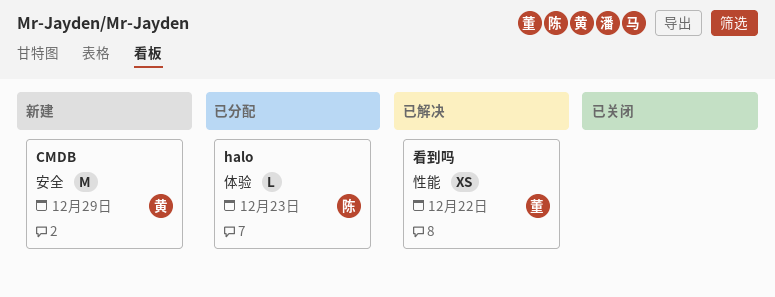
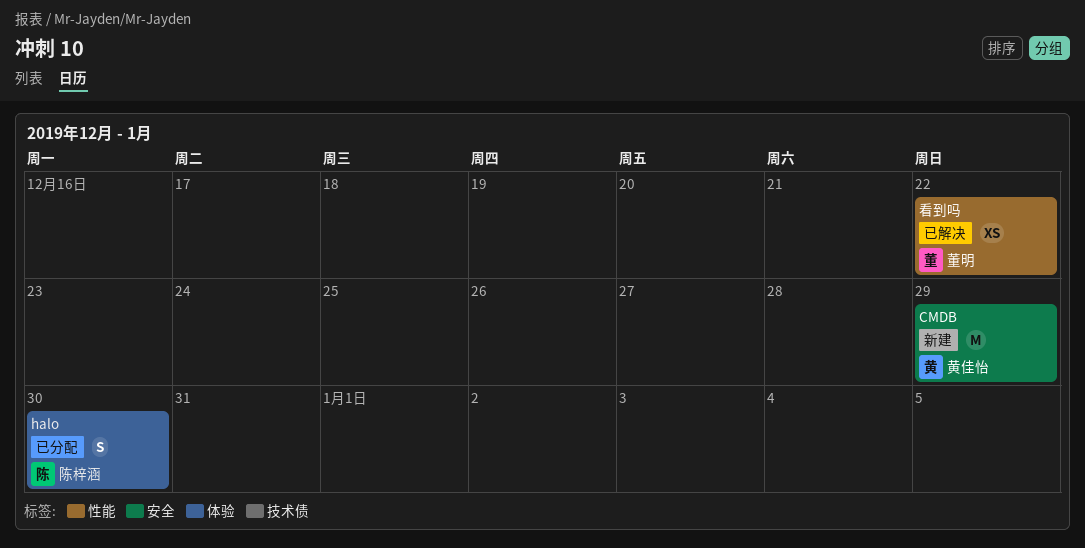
halo, estimate: L -> S
halo, due: Dec 23 -> Dec 30

